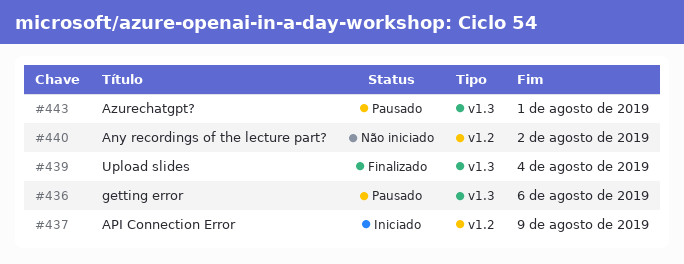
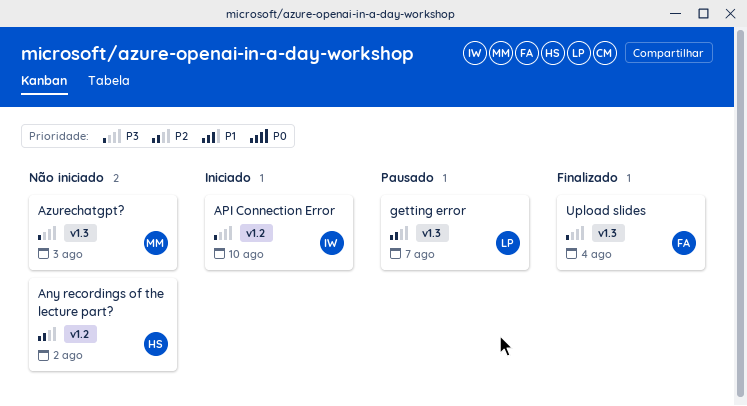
API Connection Error, due: Aug 9 -> Aug 10
Azurechatgpt?, status: Pausado -> Não iniciado
Azurechatgpt?, due: Aug 1 -> Aug 3
getting error, due: Aug 6 -> Aug 7

